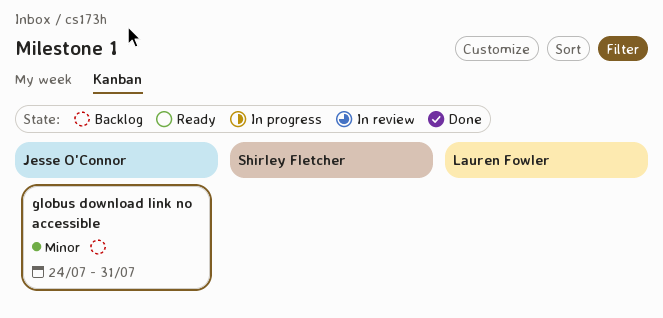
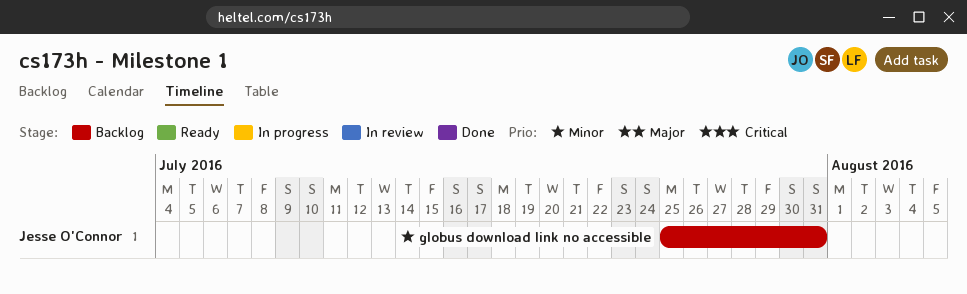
globus download link no accessible, start: Jul 24 -> Jul 25

